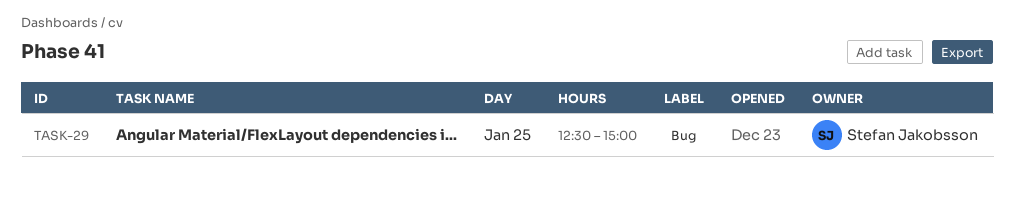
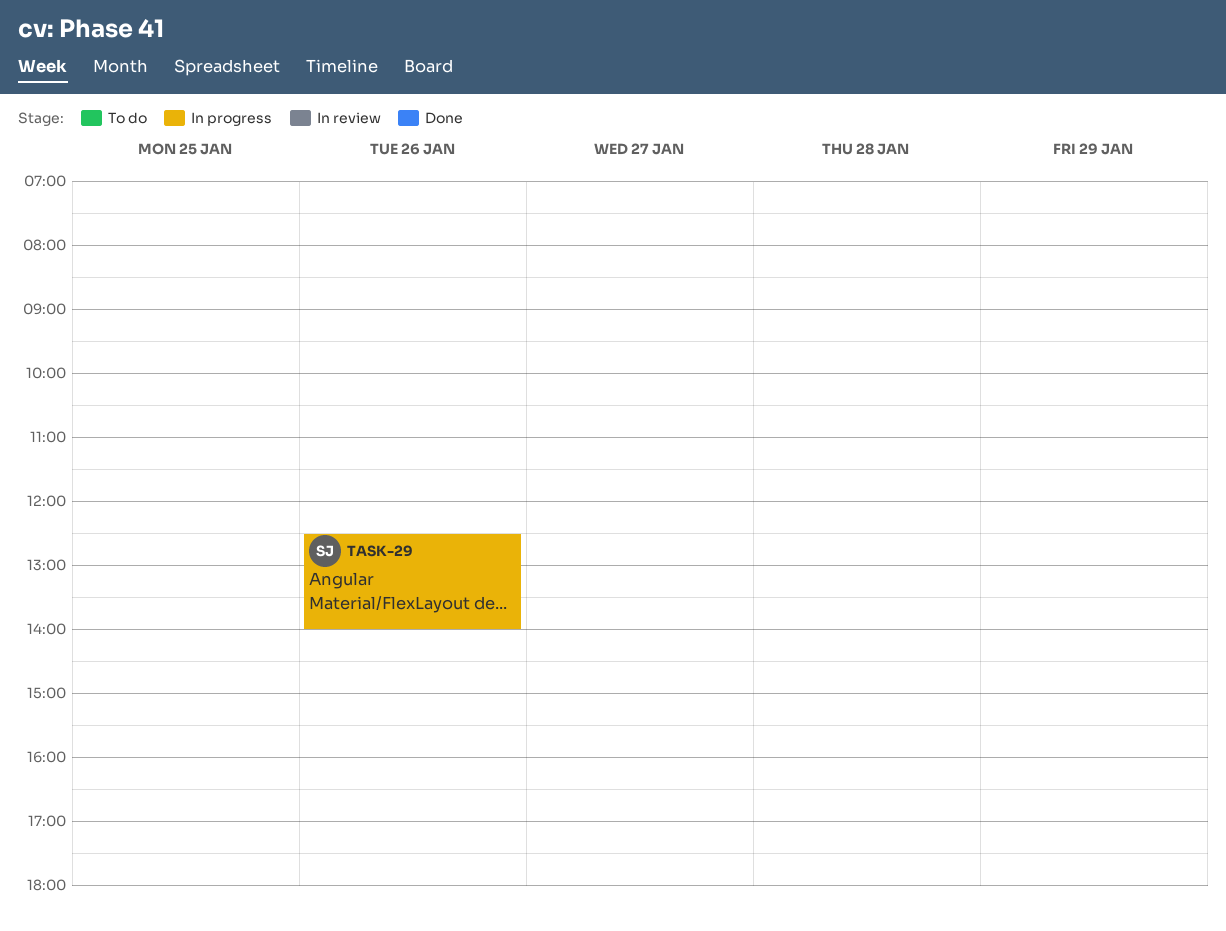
TASK-29, day: Jan 25 -> Jan 26
TASK-29, ends: 15:00 -> 14:00

